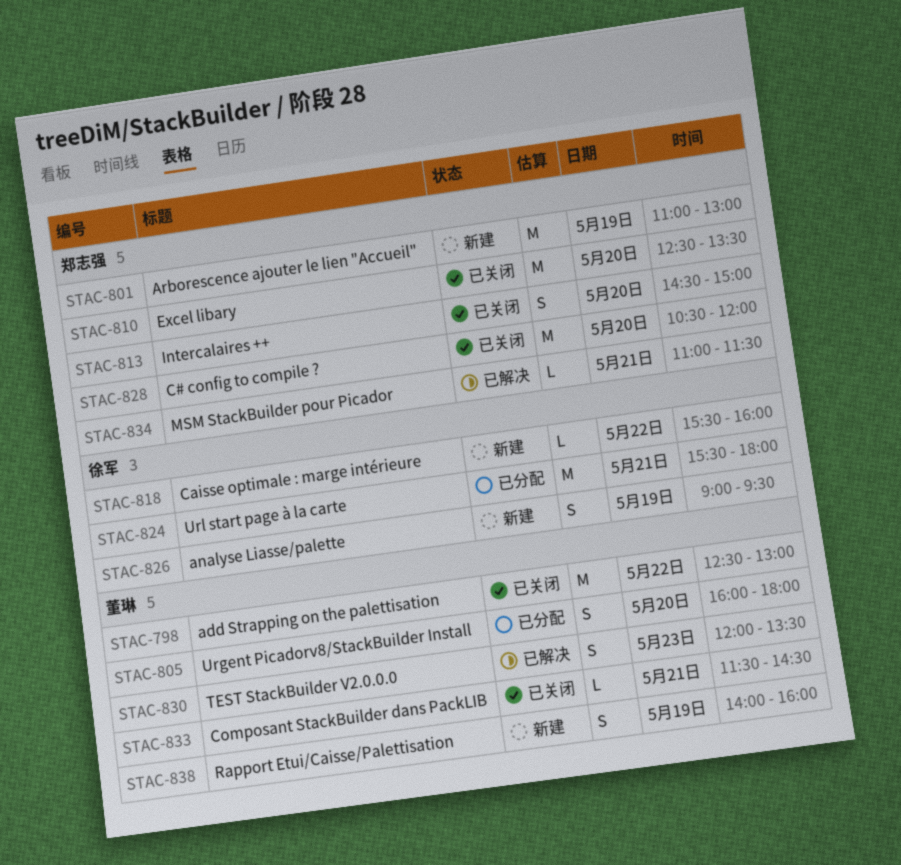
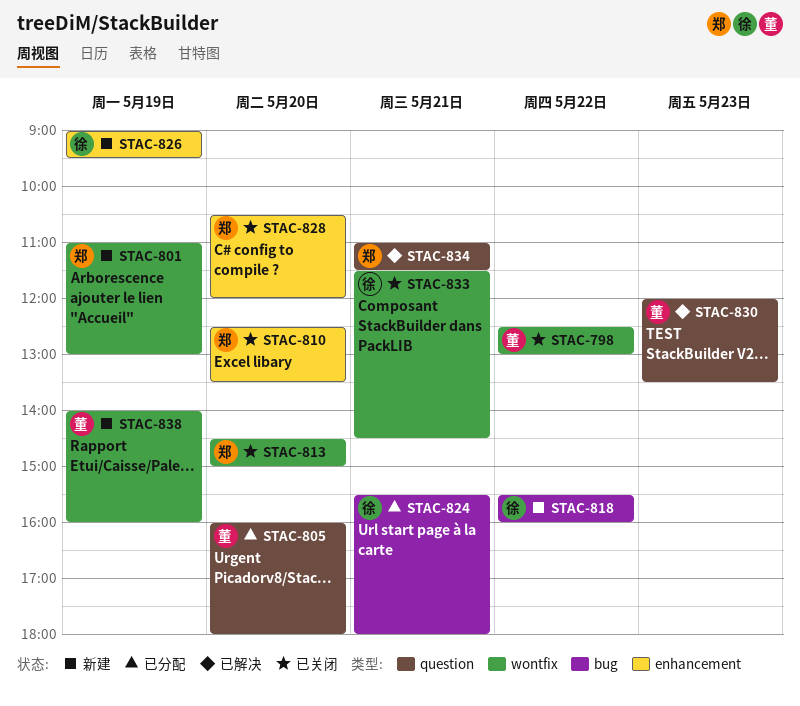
STAC-833, owner: 董琳 -> 徐军

